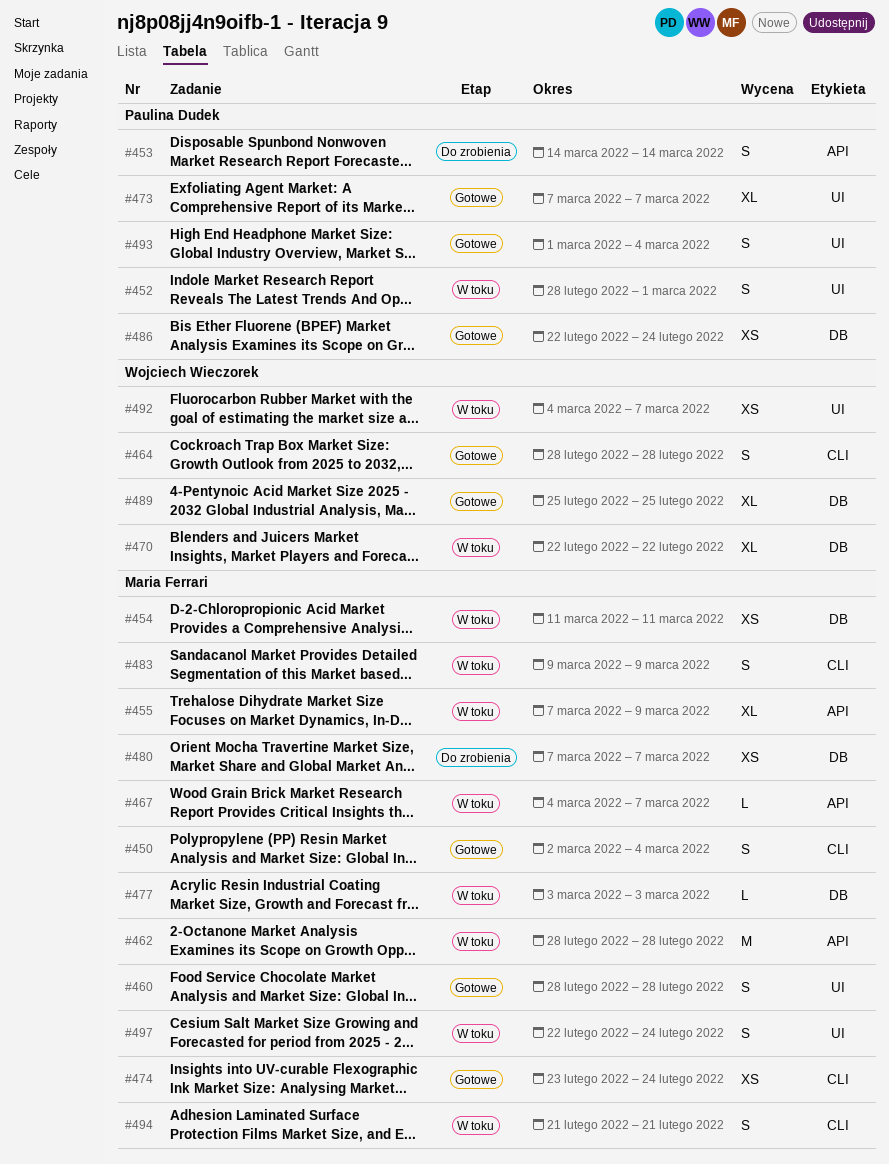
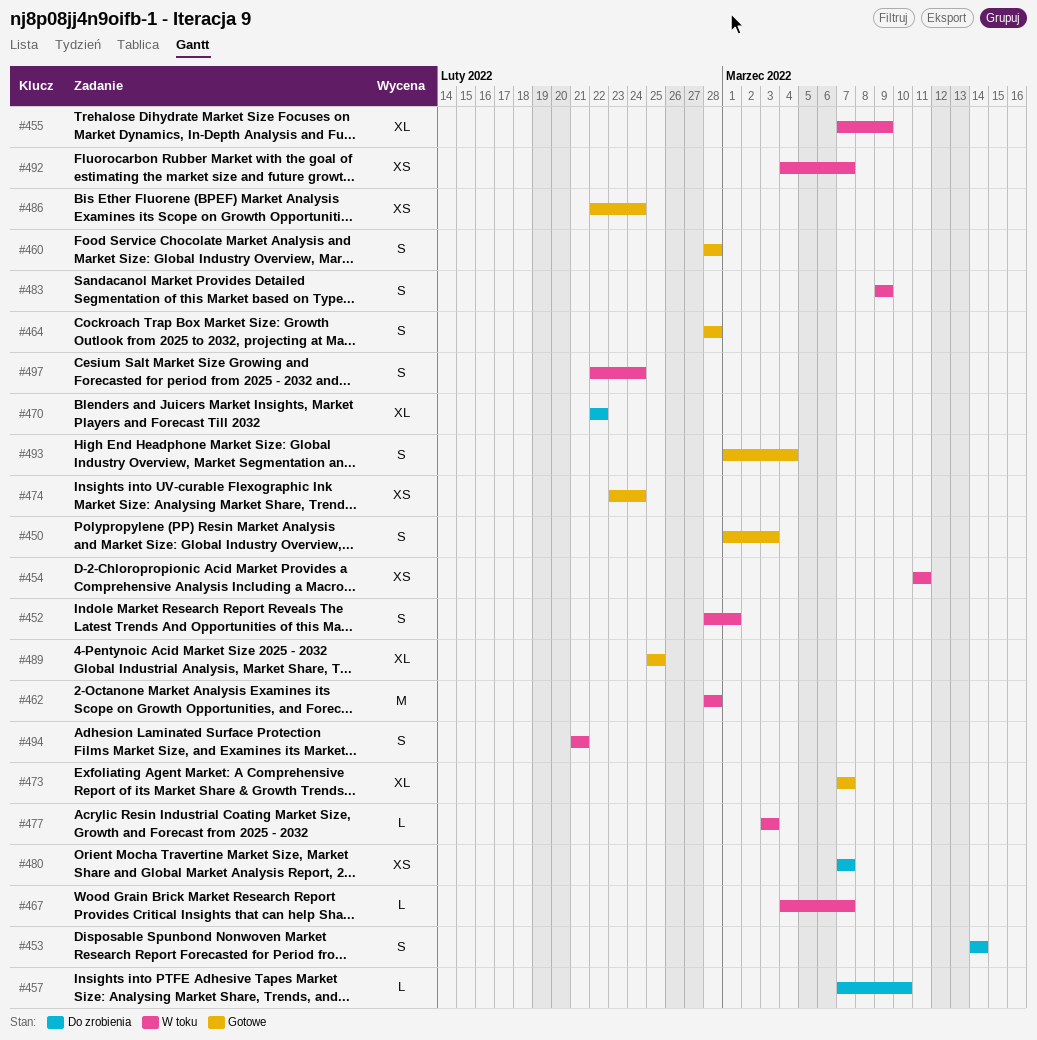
#450, start: Mar 2 -> Mar 1
#450, due: Mar 4 -> Mar 3
#457: none -> present
#470, status: W toku -> Do zrobienia

